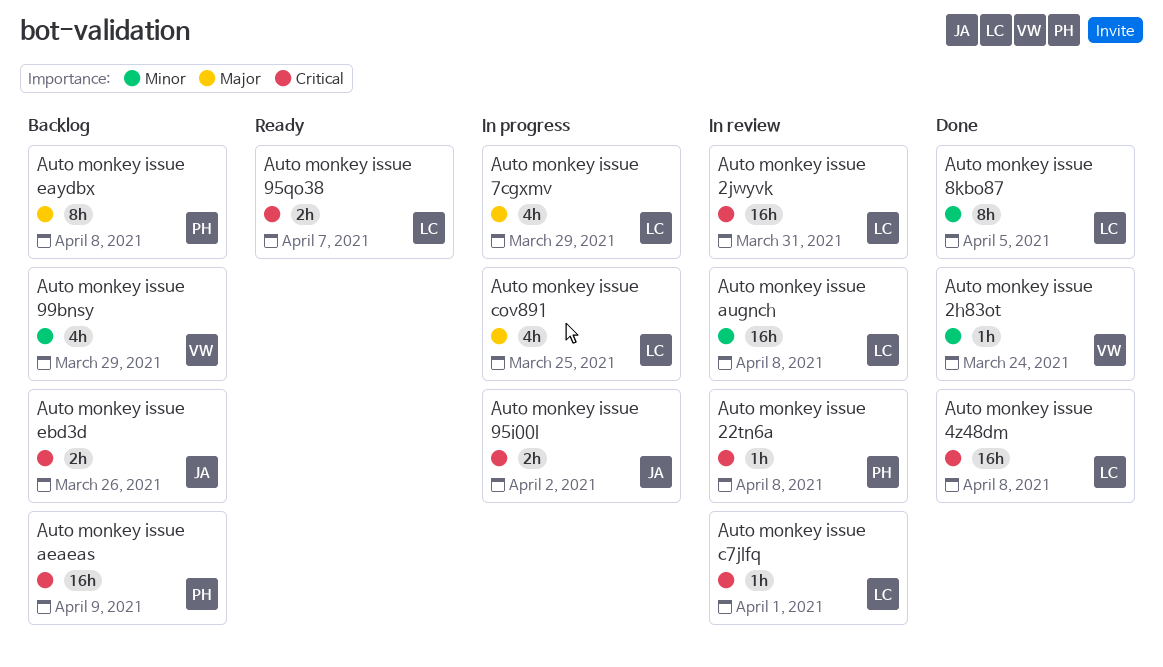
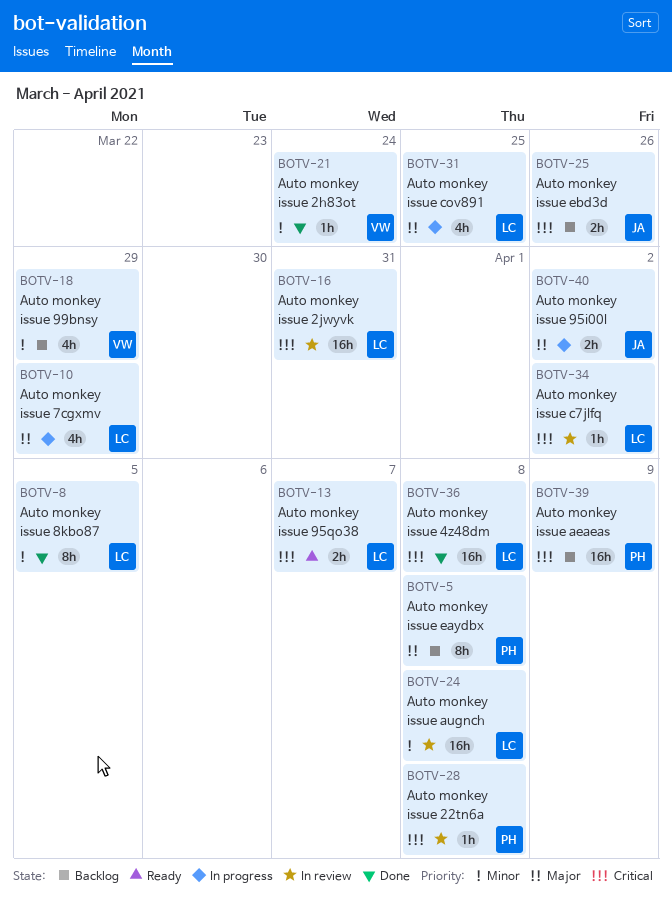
Auto monkey issue 95i00l, priority: Critical -> Major
Auto monkey issue c7jlfq, due: Apr 1 -> Apr 2

